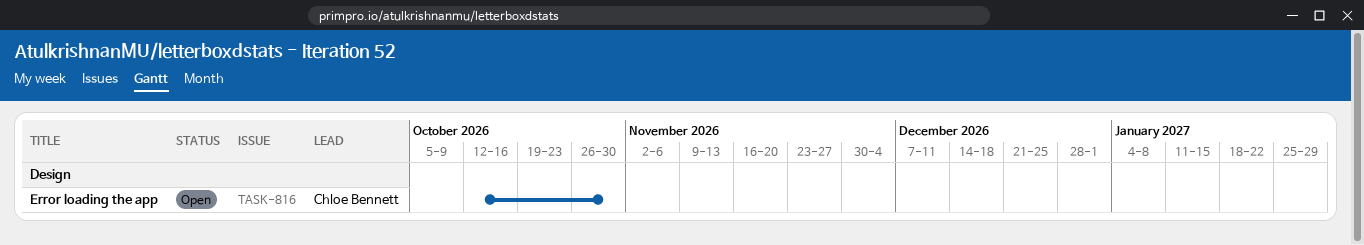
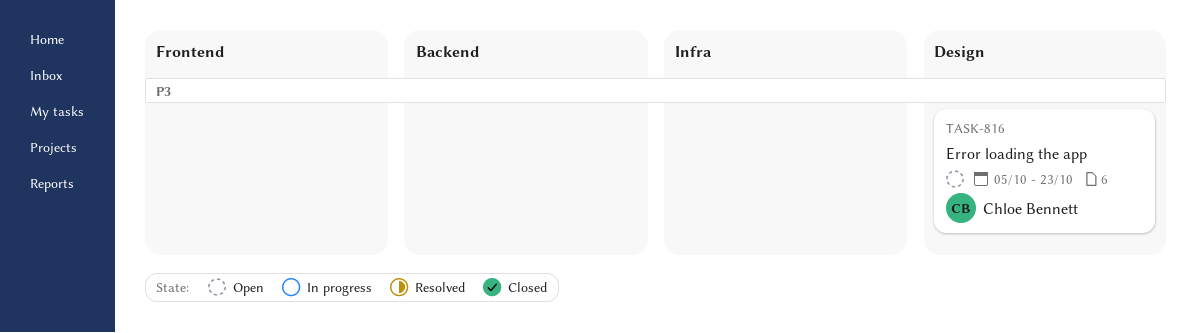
TASK-816, start: Oct 12 -> Oct 5
TASK-816, due: Oct 30 -> Oct 23

